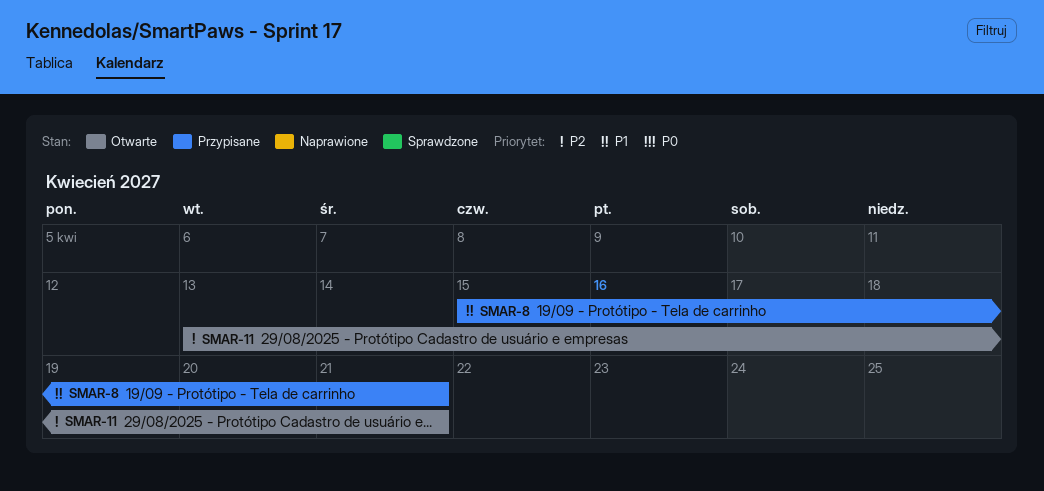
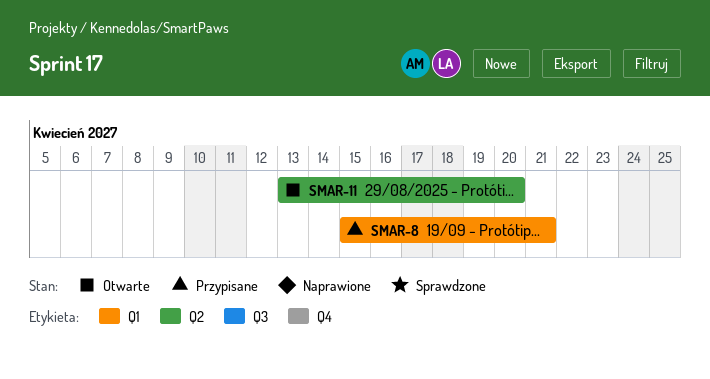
SMAR-11, due: Apr 21 -> Apr 20

